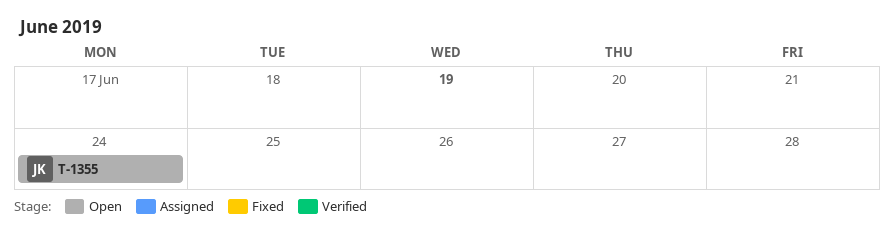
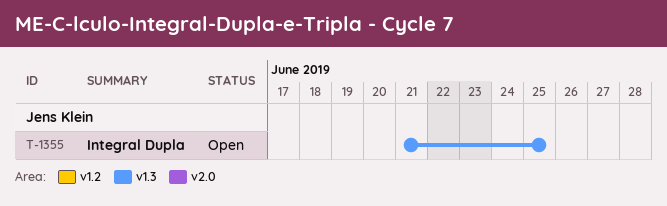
T-1355, start: Jun 24 -> Jun 21
T-1355, due: Jun 24 -> Jun 25

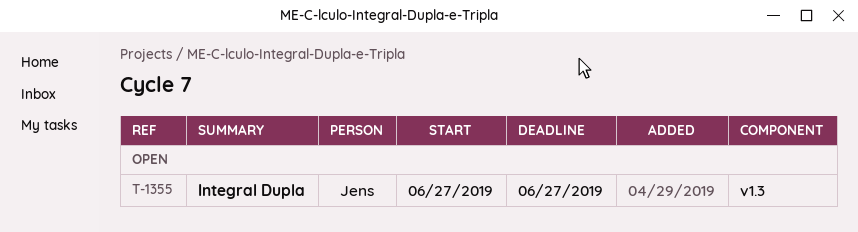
T-1355, start: Jun 21 -> Jun 27
T-1355, due: Jun 25 -> Jun 27

